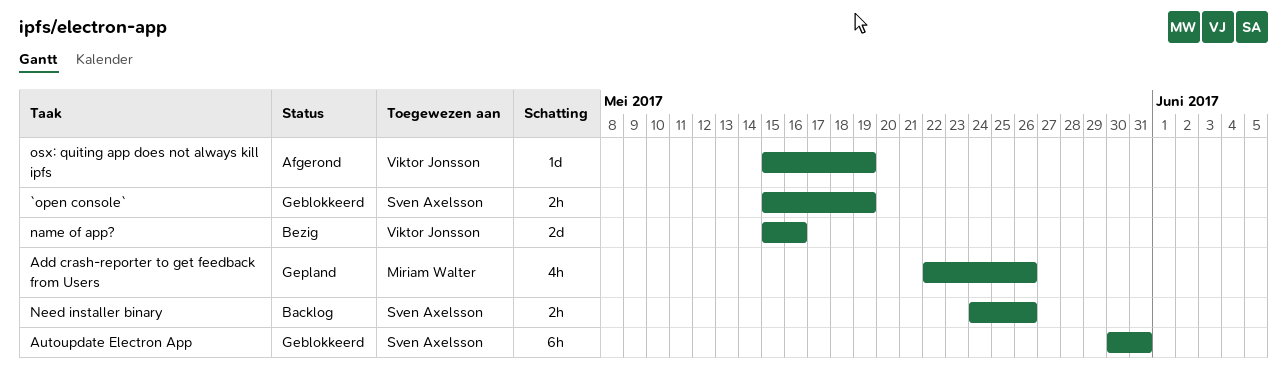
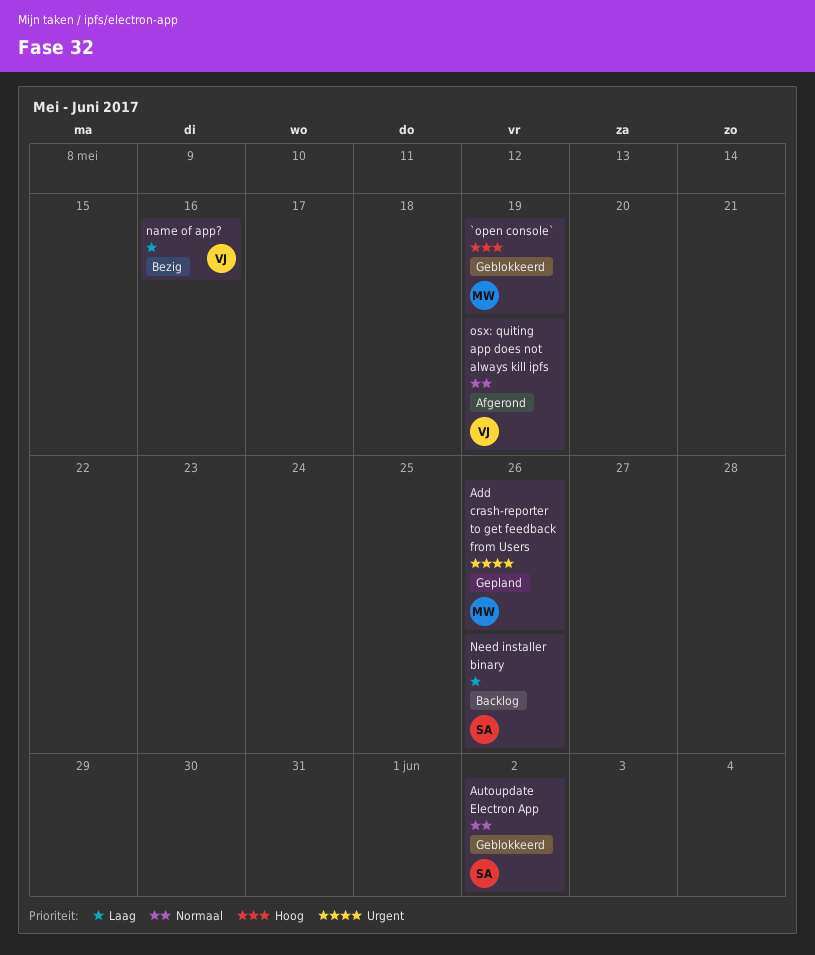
`open console`, owner: Sven Axelsson -> Miriam Walter
Autoupdate Electron App, due: May 31 -> Jun 2

